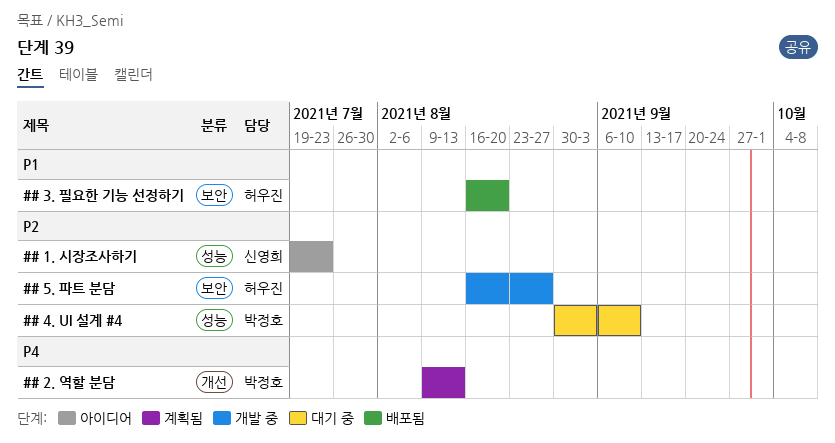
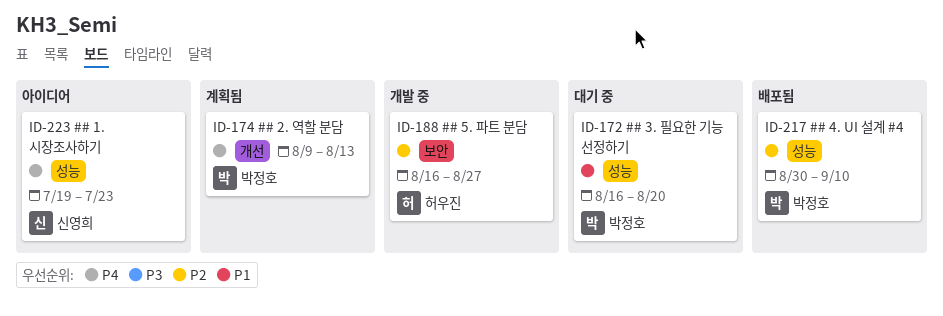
## 1. 시장조사하기, priority: P2 -> P4
## 3. 필요한 기능 선정하기, status: 배포됨 -> 대기 중
## 3. 필요한 기능 선정하기, owner: 허우진 -> 박정호
## 3. 필요한 기능 선정하기, label: 보안 -> 성능
## 4. UI 설계 #4, status: 대기 중 -> 배포됨

